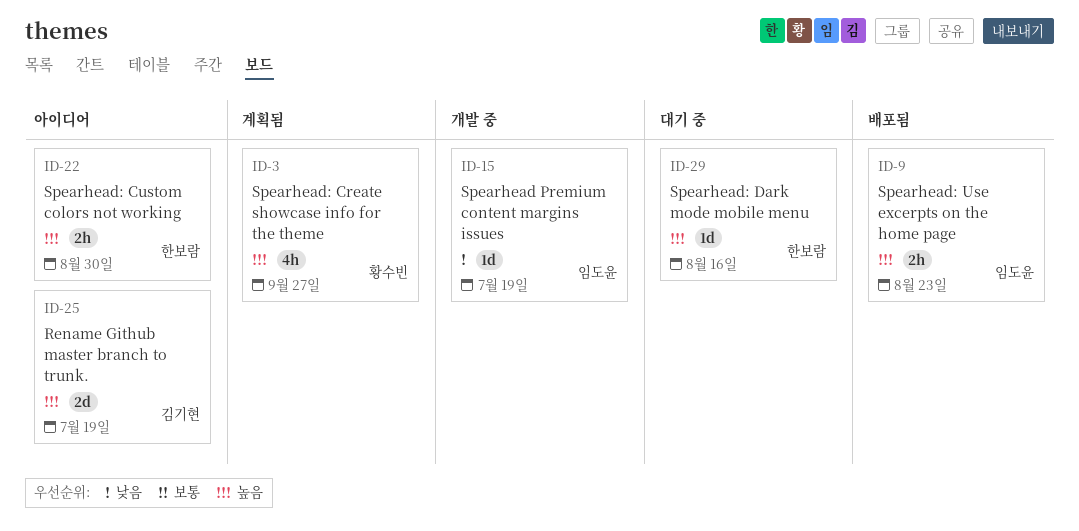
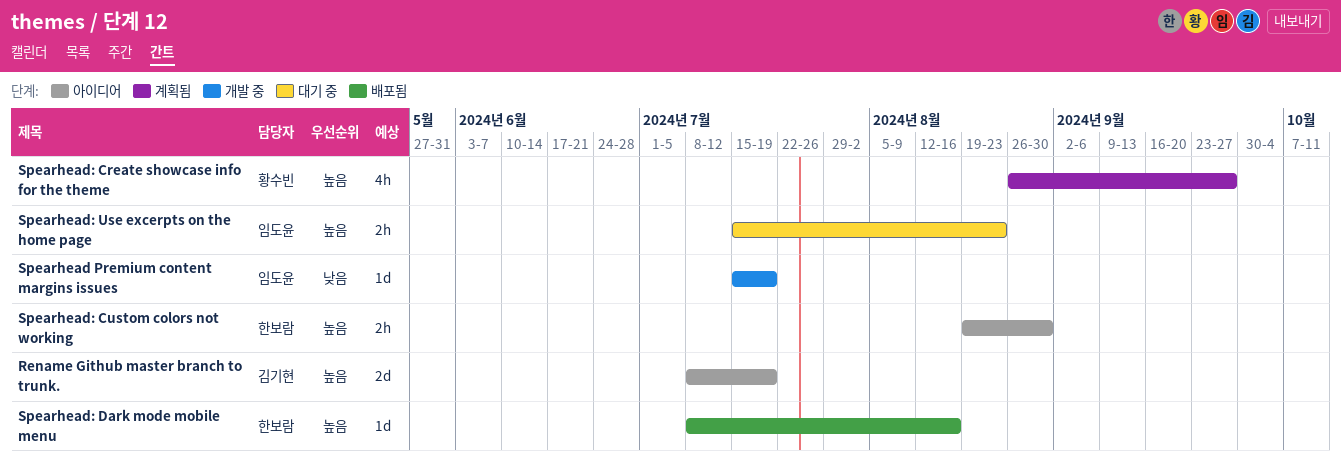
Spearhead: Dark mode mobile menu, status: 대기 중 -> 배포됨
Spearhead: Use excerpts on the home page, status: 배포됨 -> 대기 중

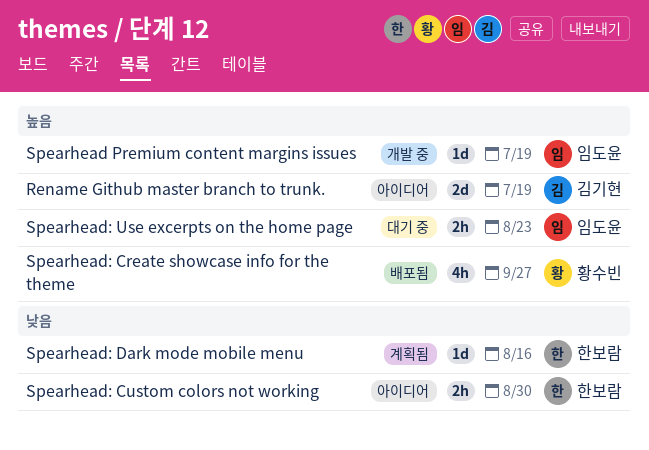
Spearhead Premium content margins issues, priority: 낮음 -> 높음
Spearhead: Create showcase info for the theme, status: 계획됨 -> 배포됨
Spearhead: Custom colors not working, priority: 높음 -> 낮음
Spearhead: Dark mode mobile menu, status: 배포됨 -> 계획됨
Spearhead: Dark mode mobile menu, priority: 높음 -> 낮음

